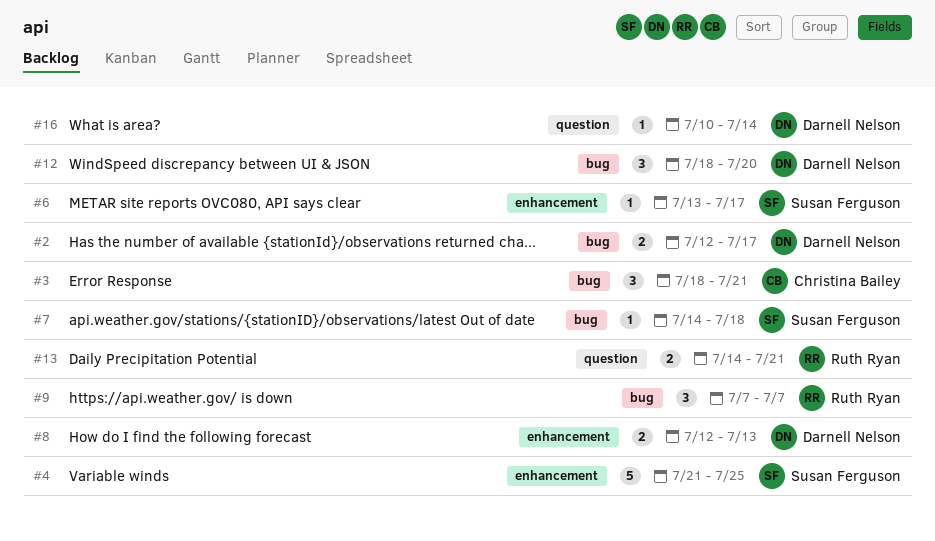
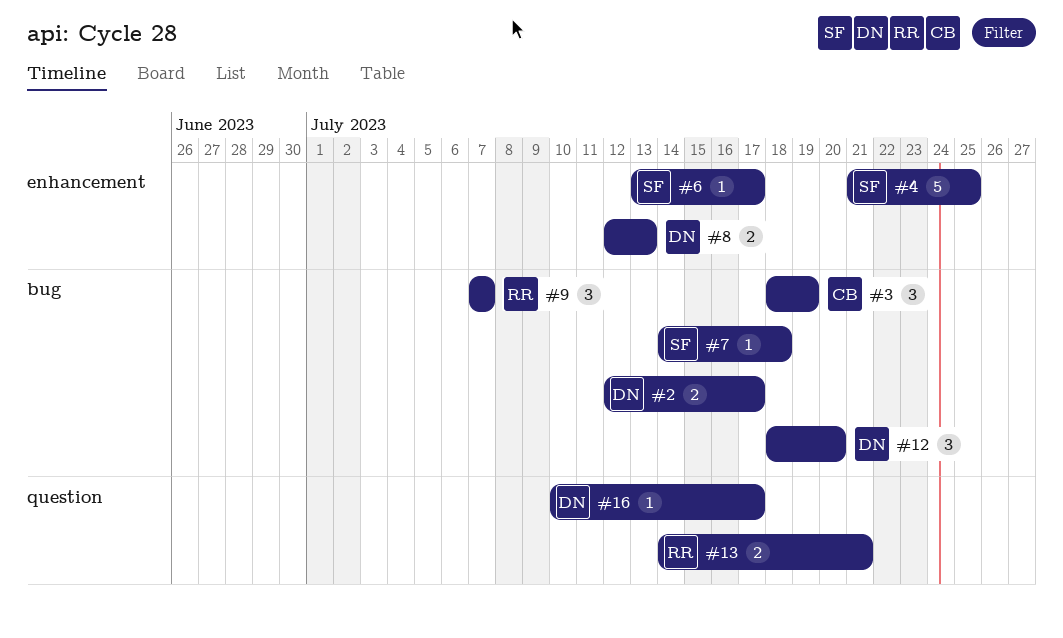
#3, due: Jul 21 -> Jul 19
#16, due: Jul 14 -> Jul 17

